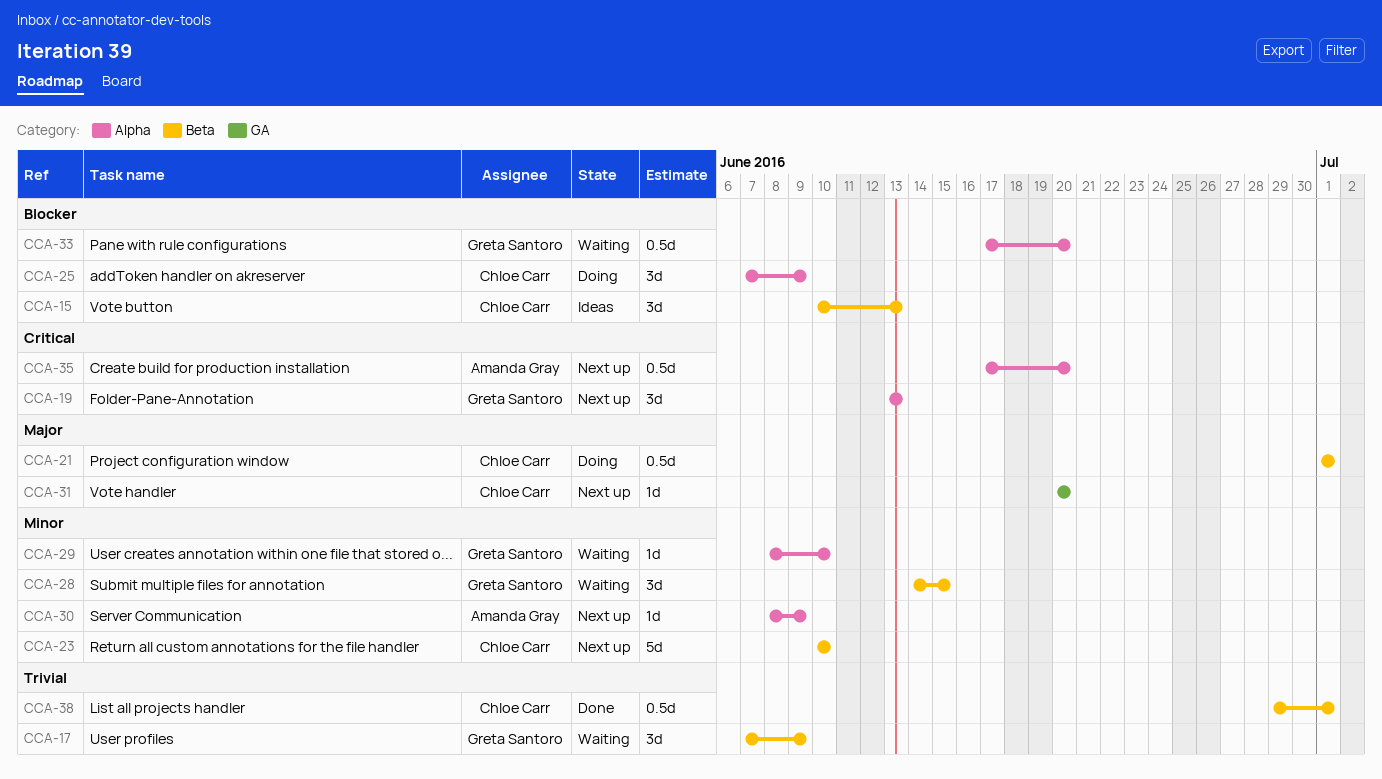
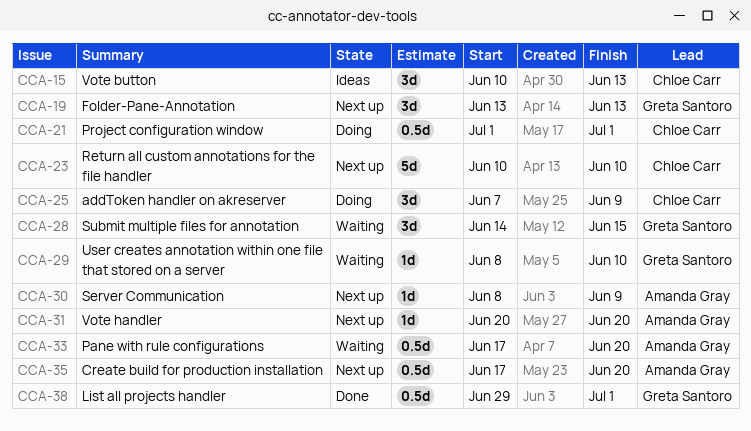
CCA-17: present -> none
CCA-31, owner: Chloe Carr -> Amanda Gray
CCA-33, owner: Greta Santoro -> Amanda Gray
CCA-38, owner: Chloe Carr -> Greta Santoro

